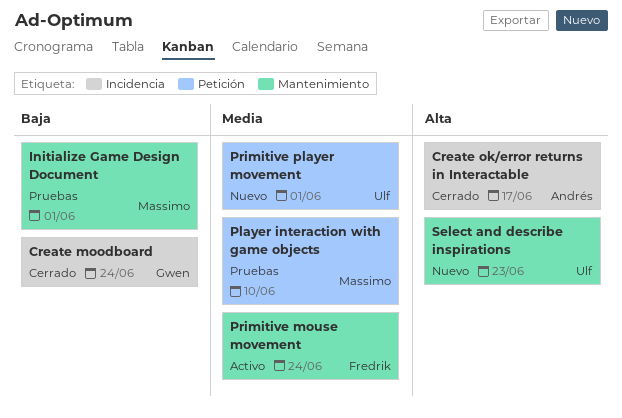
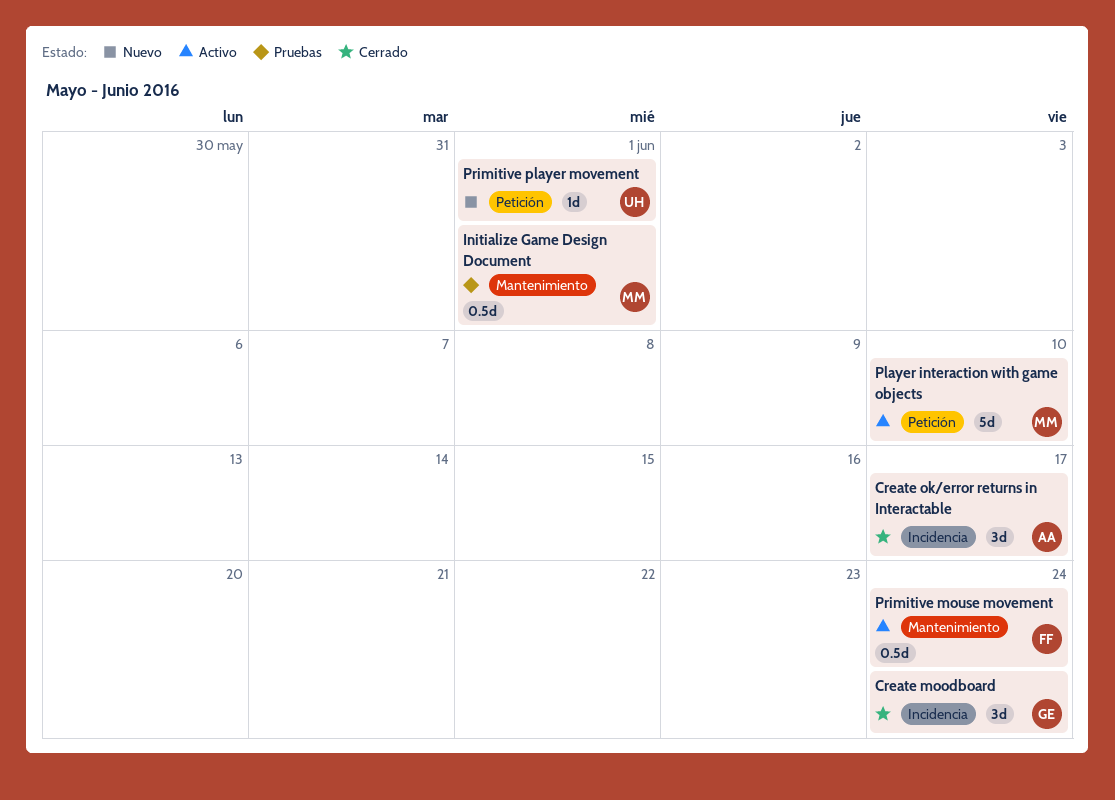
Player interaction with game objects, status: Pruebas -> Activo
Select and describe inspirations: present -> none

